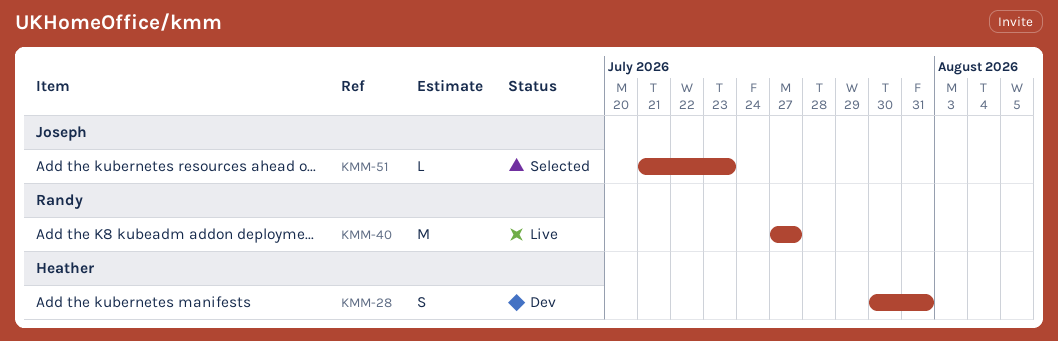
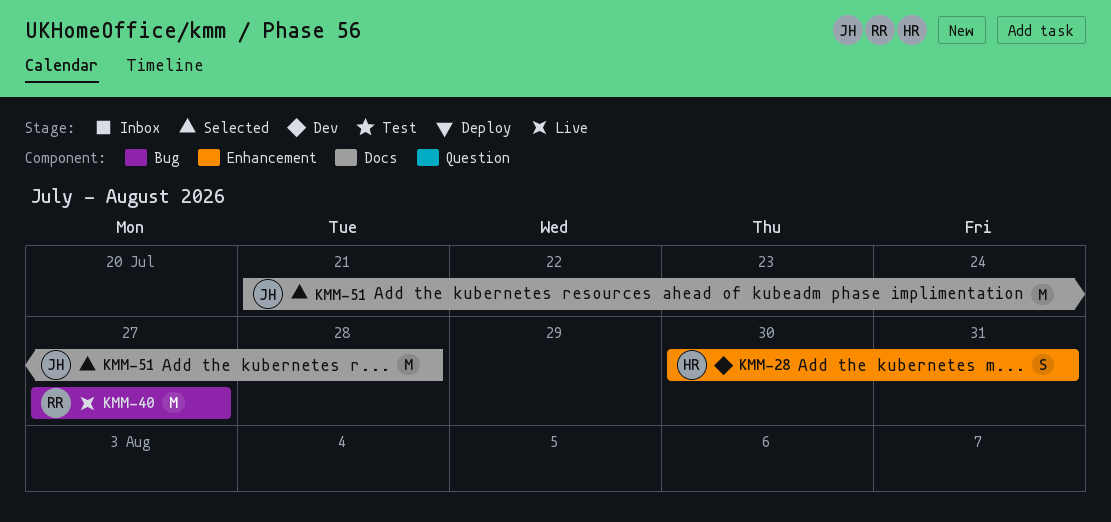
KMM-51, estimate: L -> M
KMM-51, due: Jul 23 -> Jul 28

